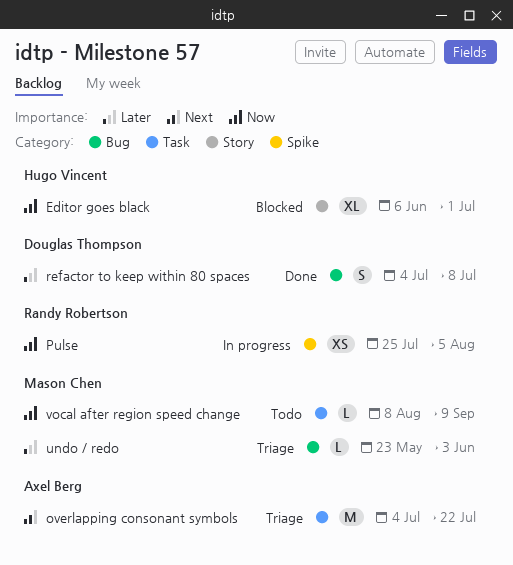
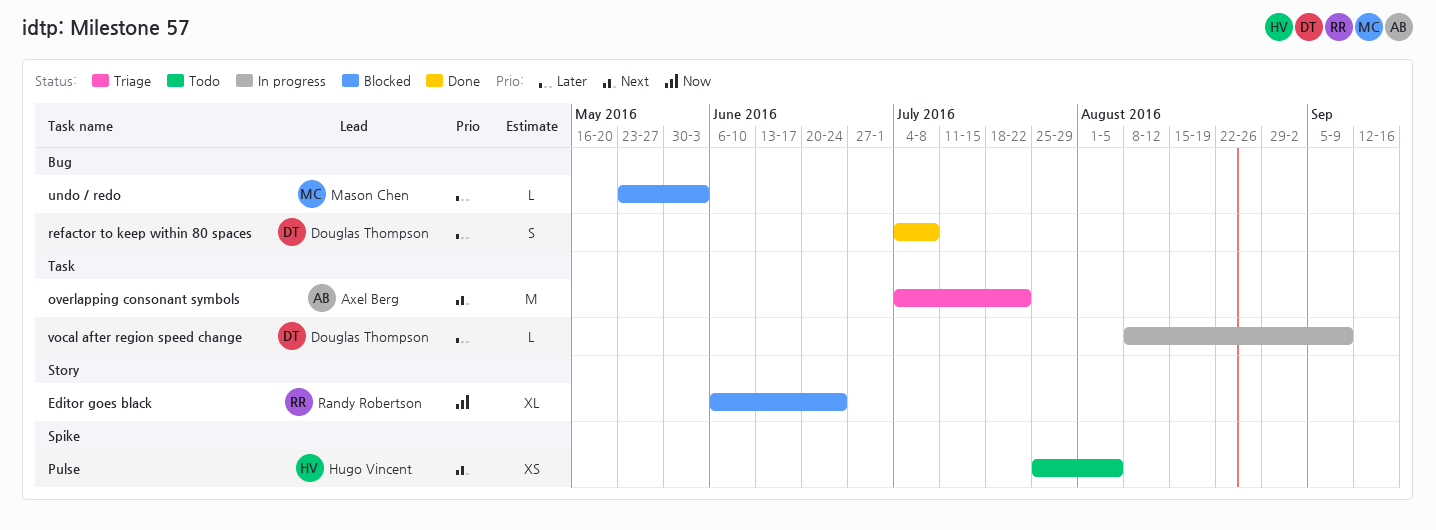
Editor goes black, owner: Hugo Vincent -> Randy Robertson
Editor goes black, due: Jul 1 -> Jun 24
Pulse, status: In progress -> Todo
Pulse, owner: Randy Robertson -> Hugo Vincent
Pulse, priority: Now -> Next
undo / redo, status: Triage -> Blocked
vocal after region speed change, status: Todo -> In progress
vocal after region speed change, owner: Mason Chen -> Douglas Thompson
vocal after region speed change, priority: Now -> Later

